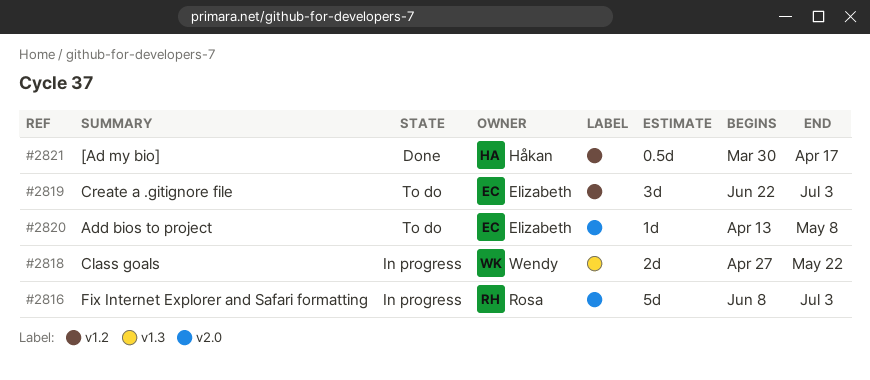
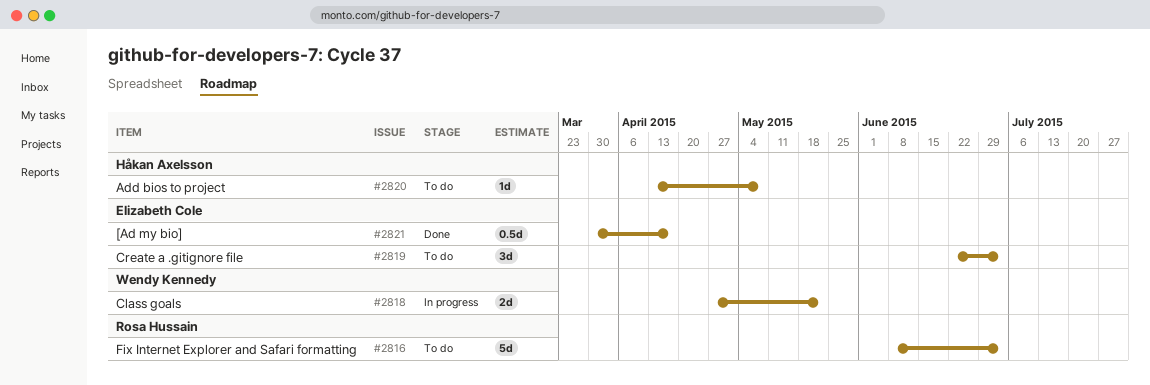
#2816, status: In progress -> To do
#2820, owner: Elizabeth Cole -> Håkan Axelsson
#2821, owner: Håkan Axelsson -> Elizabeth Cole

